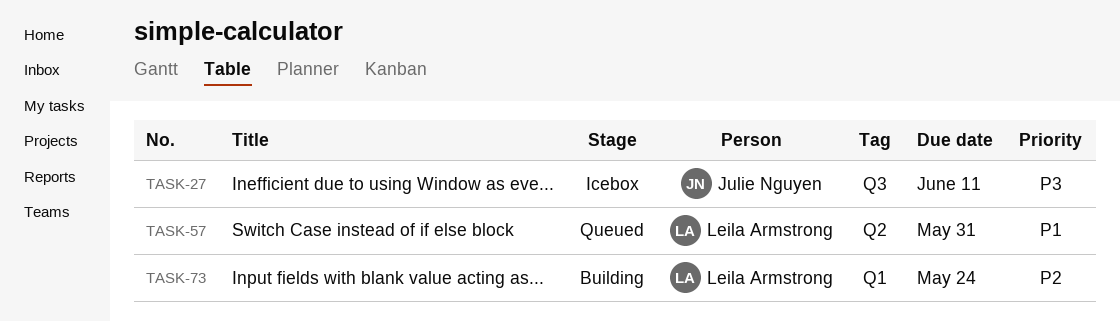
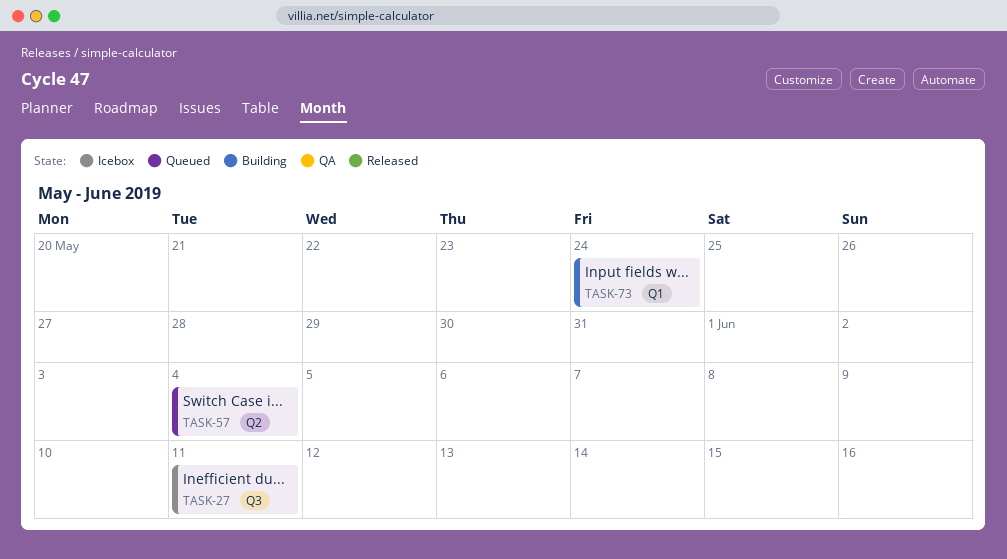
TASK-57, due: May 31 -> Jun 4

